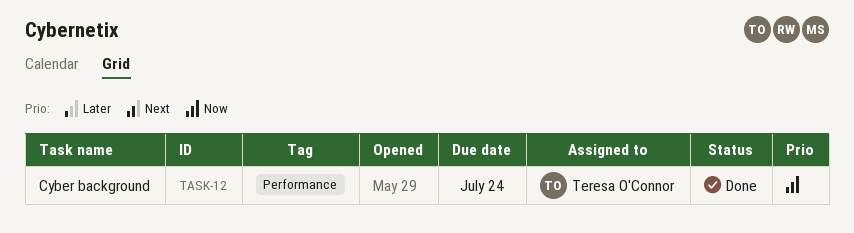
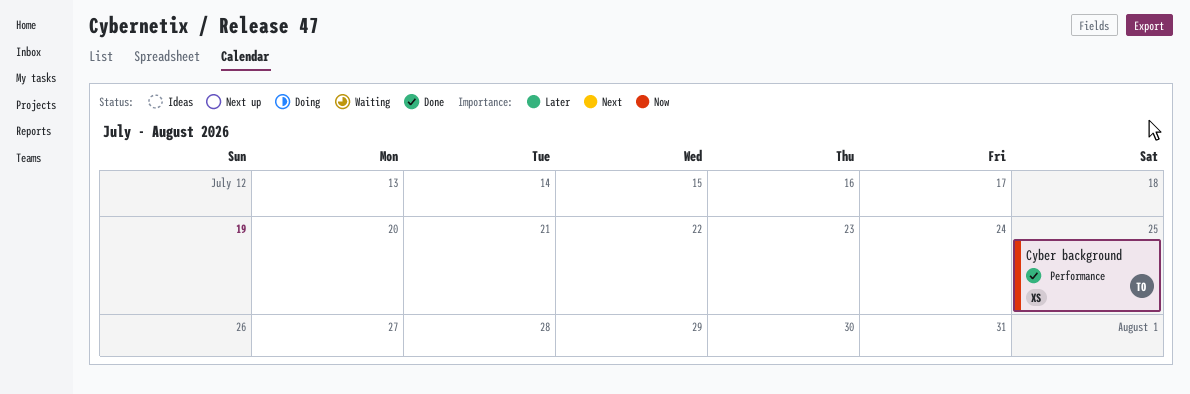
Cyber background, due: Jul 24 -> Jul 25

